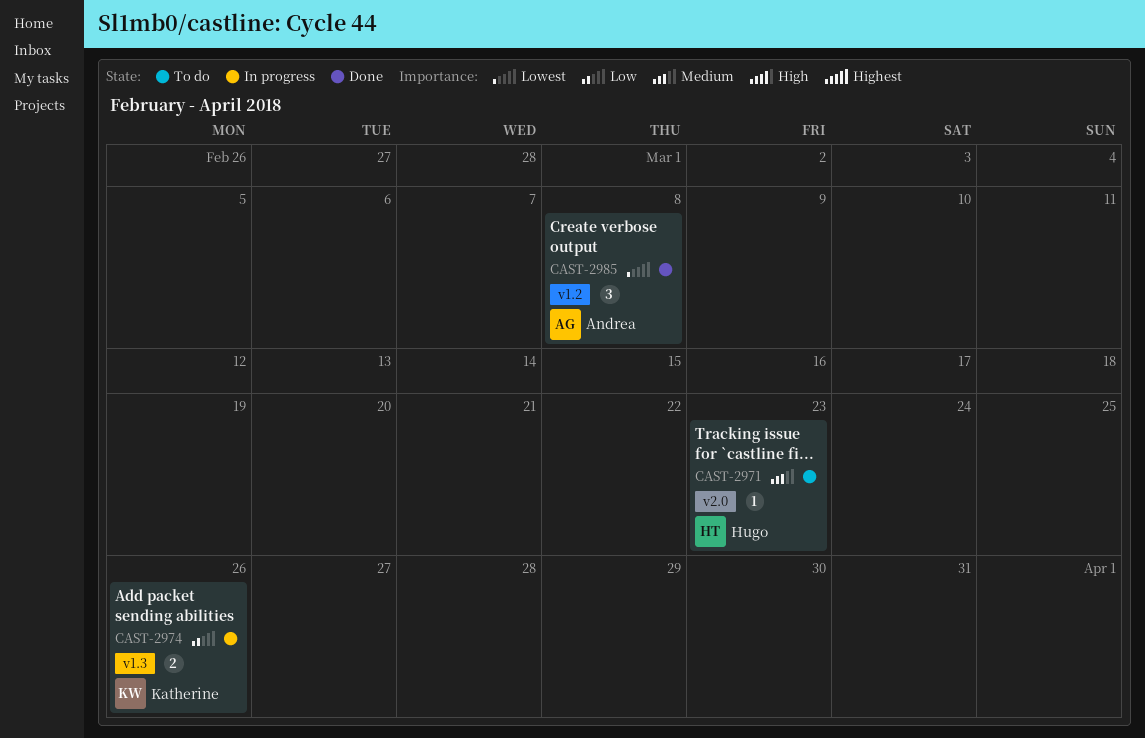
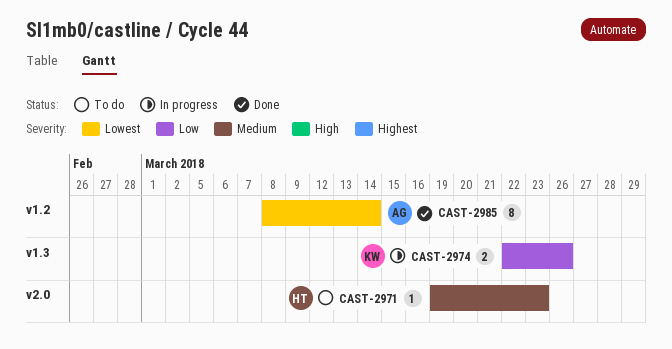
CAST-2985, estimate: 3 -> 8
CAST-2985, due: Mar 8 -> Mar 14

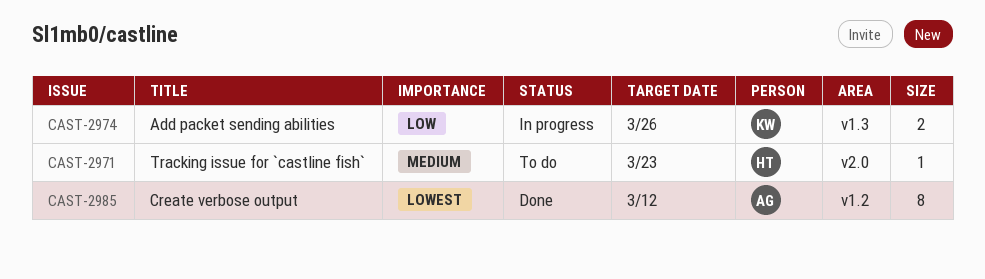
CAST-2985, due: Mar 14 -> Mar 12

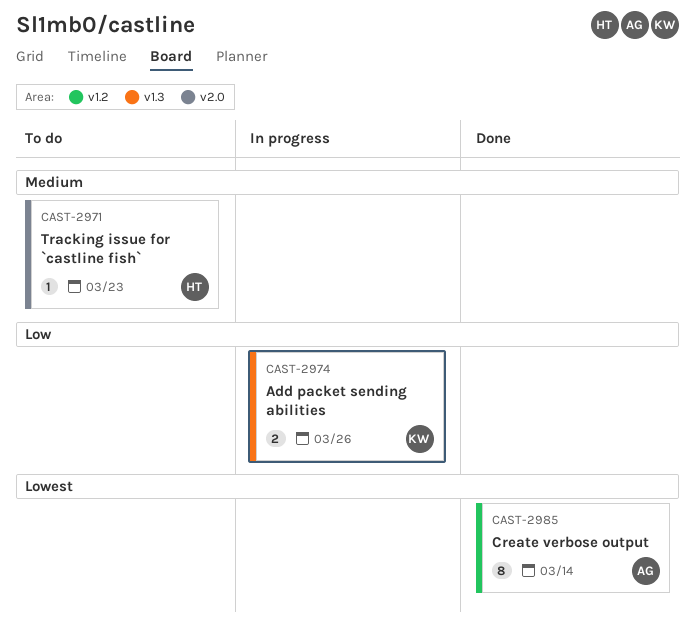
CAST-2985, due: Mar 12 -> Mar 14

